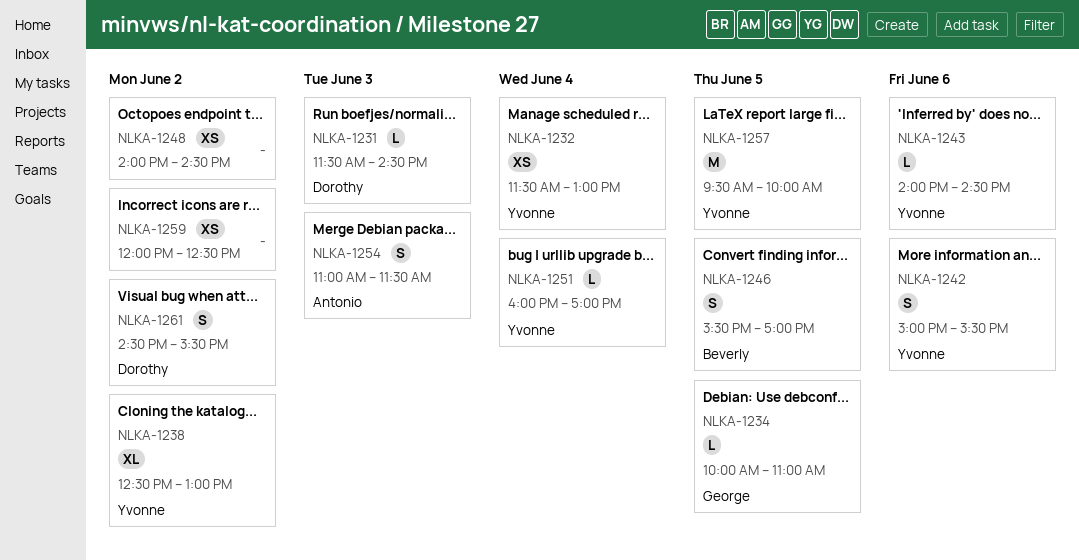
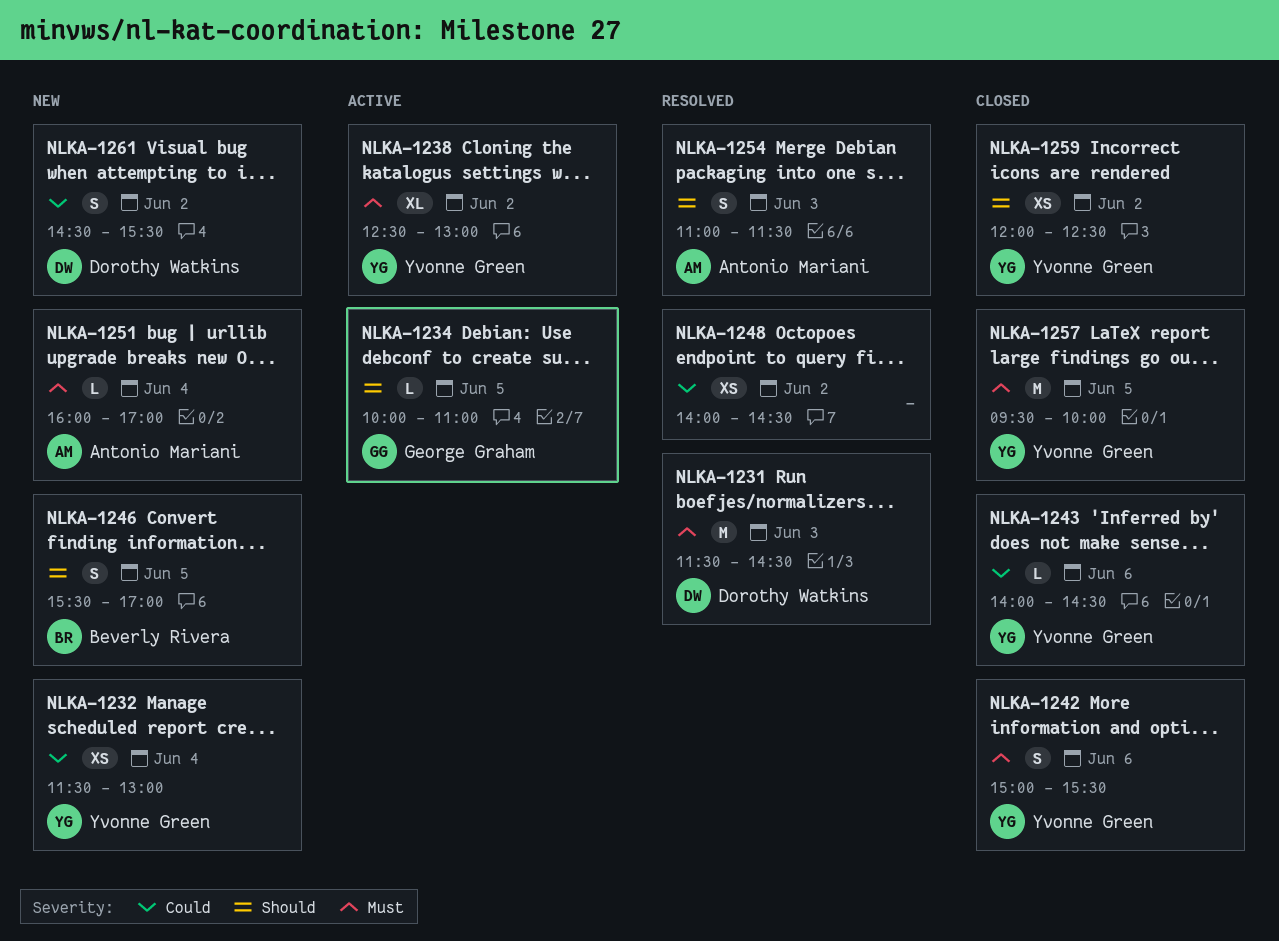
NLKA-1231, estimate: L -> M
NLKA-1251, owner: Yvonne Green -> Antonio Mariani
NLKA-1259, owner: none -> Yvonne Green

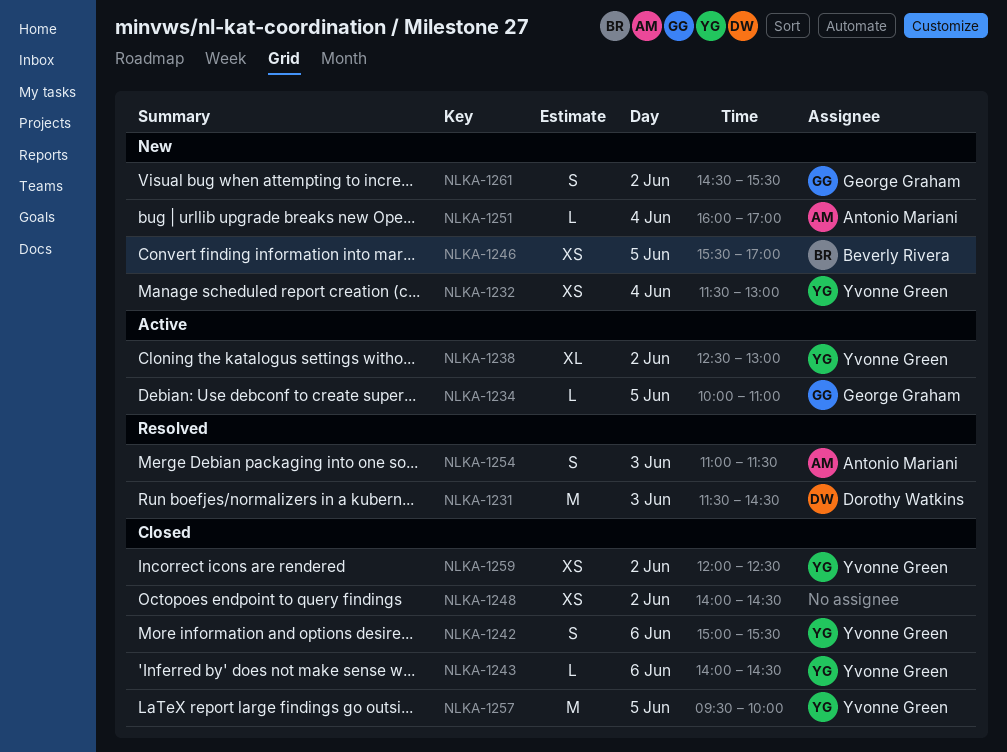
NLKA-1246, estimate: S -> XS
NLKA-1248, status: Resolved -> Closed
NLKA-1261, owner: Dorothy Watkins -> George Graham

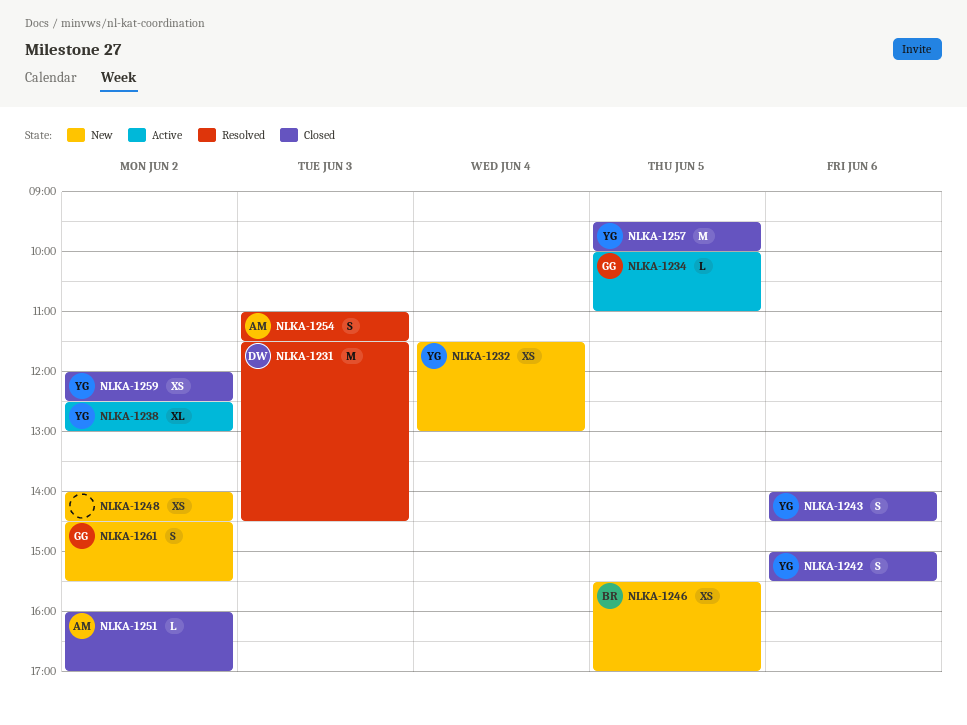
NLKA-1243, estimate: L -> S
NLKA-1248, status: Closed -> New
NLKA-1251, status: New -> Closed
NLKA-1251, day: Jun 4 -> Jun 2

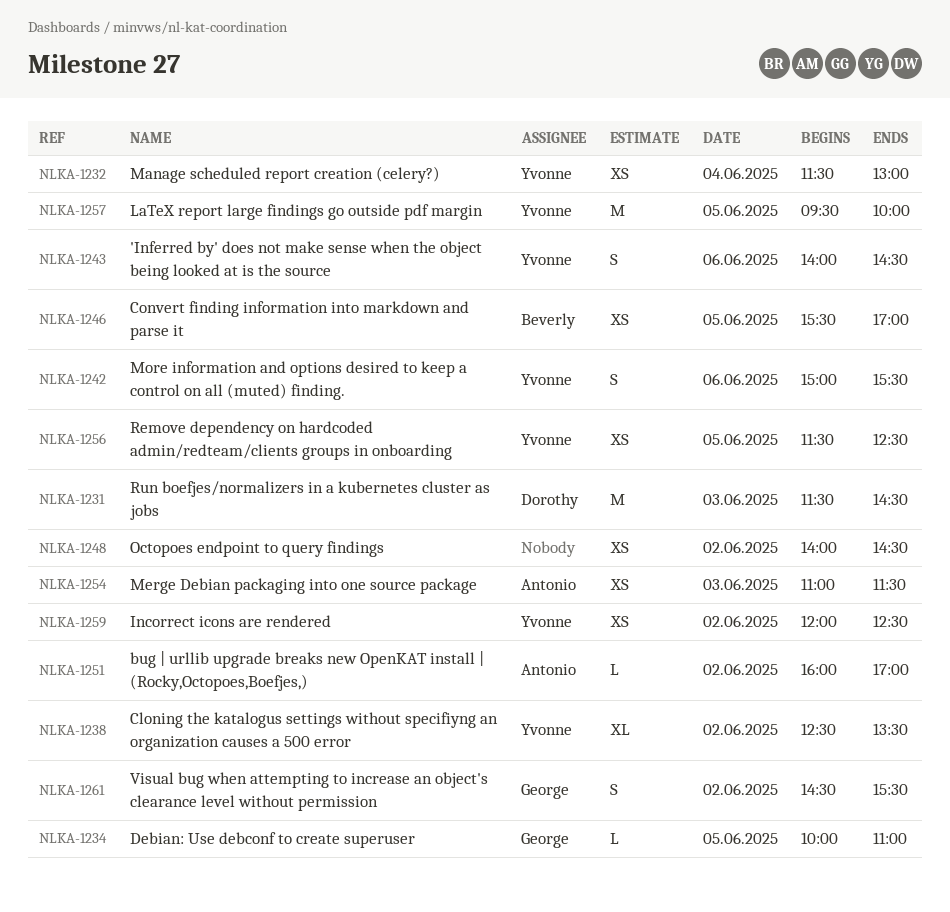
NLKA-1238, ends: 13:00 -> 13:30
NLKA-1254, estimate: S -> XS
NLKA-1256: none -> present

